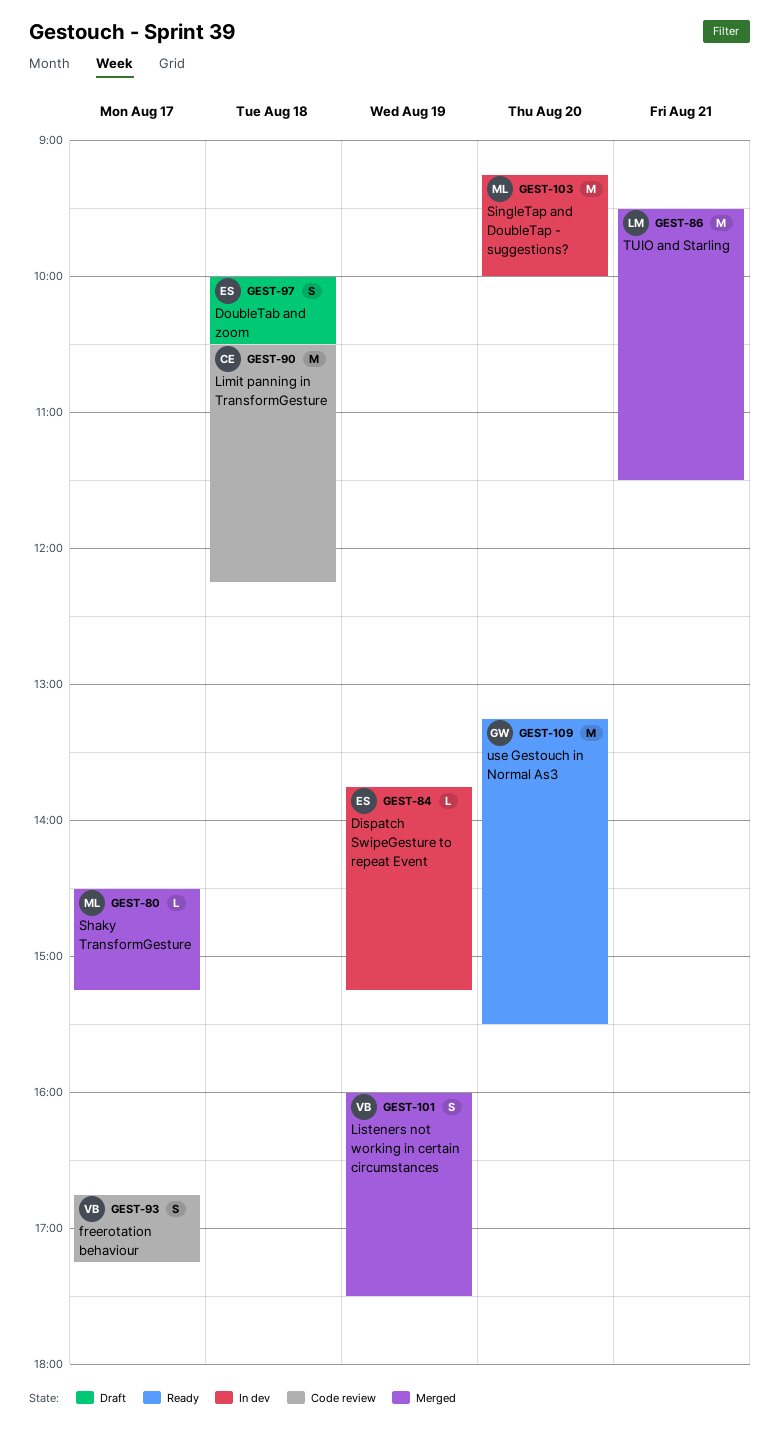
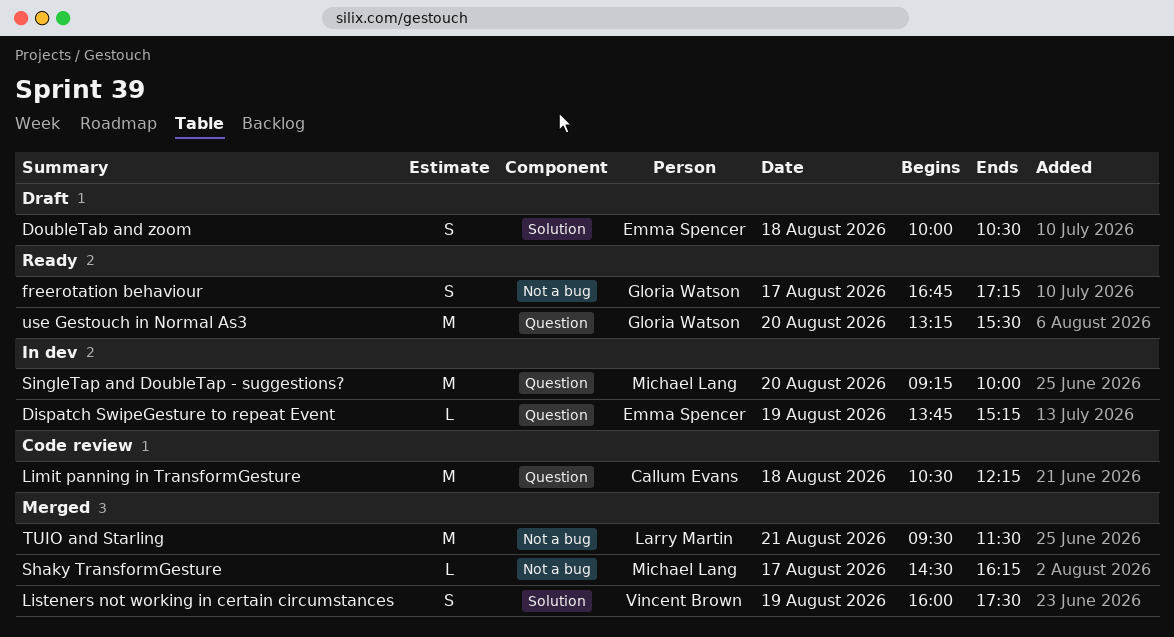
freerotation behaviour, status: Code review -> Ready
freerotation behaviour, owner: Vincent Brown -> Gloria Watson
Shaky TransformGesture, ends: 15:15 -> 16:15

